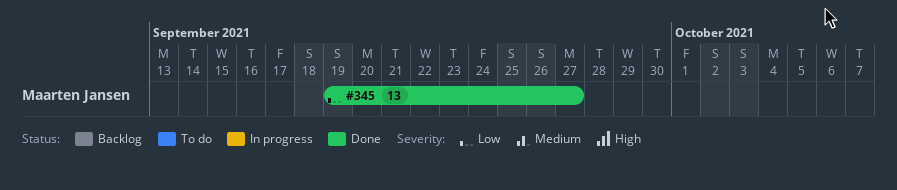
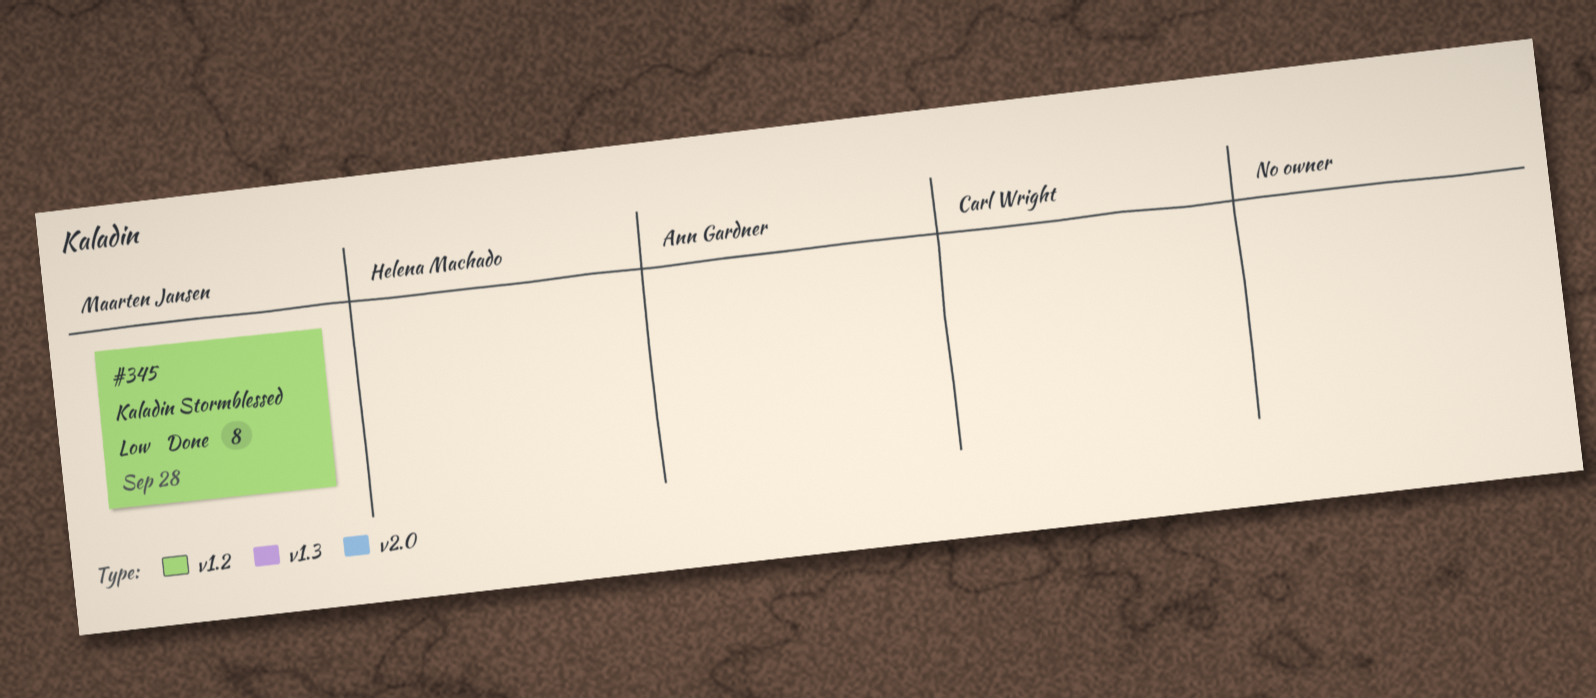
#345, estimate: 13 -> 8
#345, due: Sep 27 -> Sep 28

